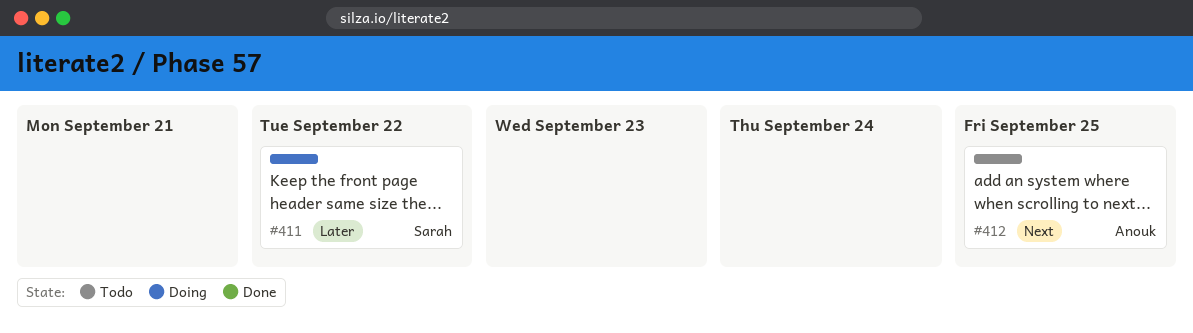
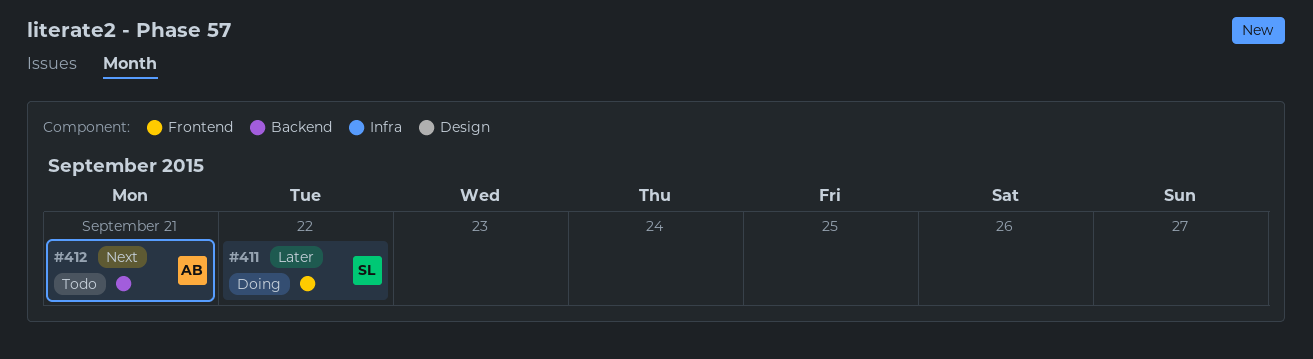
#412, due: Sep 25 -> Sep 21

